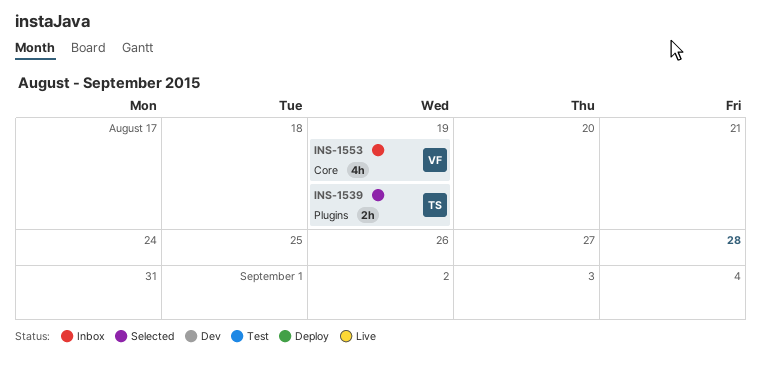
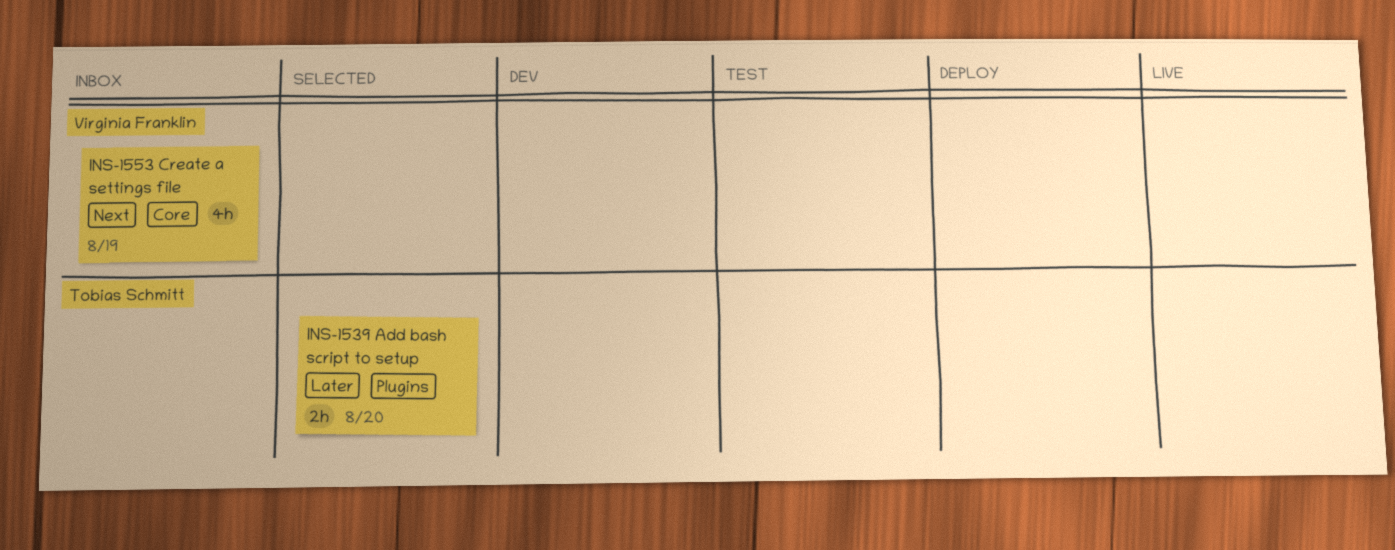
INS-1539, due: Aug 19 -> Aug 20

